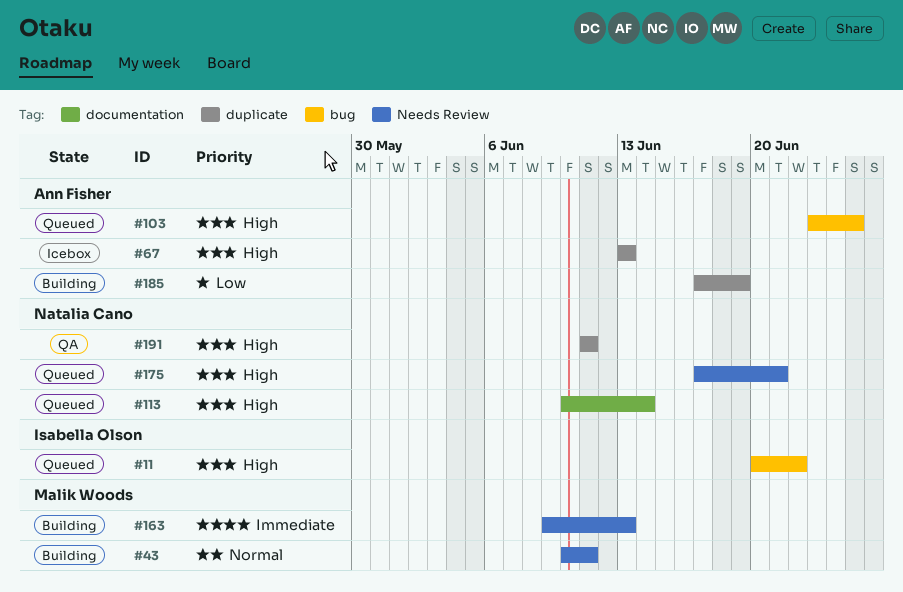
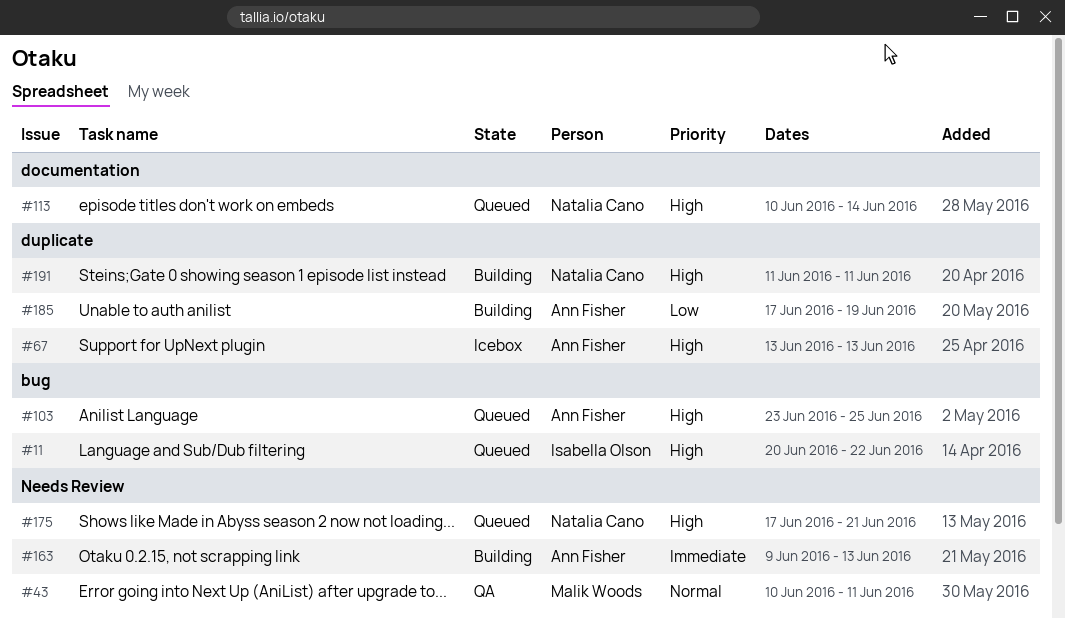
#43, status: Building -> QA
#163, owner: Malik Woods -> Ann Fisher
#191, status: QA -> Building

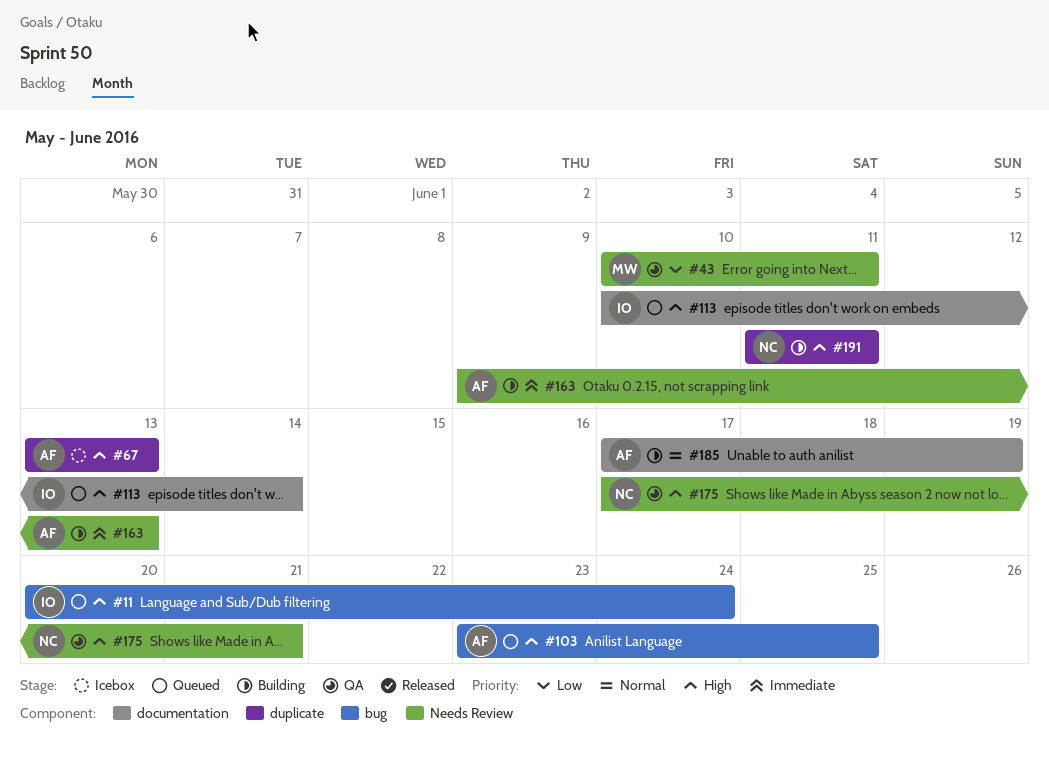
#11, due: Jun 22 -> Jun 24
#43, priority: Normal -> Low
#113, owner: Natalia Cano -> Isabella Olson
#175, status: Queued -> QA
#185, priority: Low -> Normal
#185, label: duplicate -> documentation

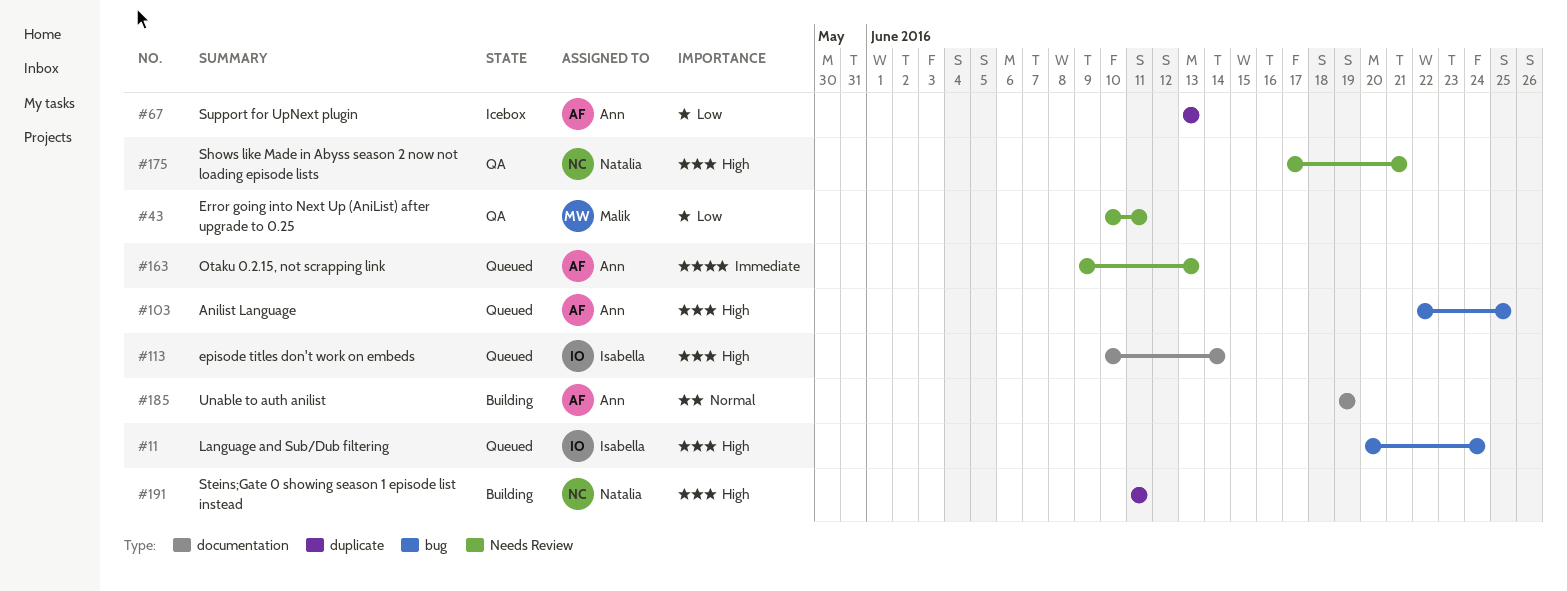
#67, priority: High -> Low
#103, start: Jun 23 -> Jun 22
#163, status: Building -> Queued
#185, start: Jun 17 -> Jun 19

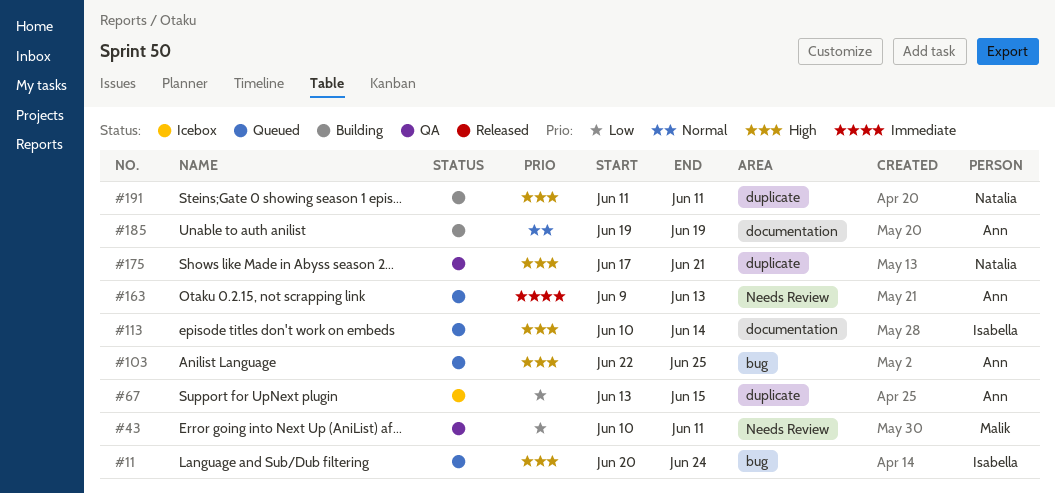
#67, due: Jun 13 -> Jun 15
#175, label: Needs Review -> duplicate

